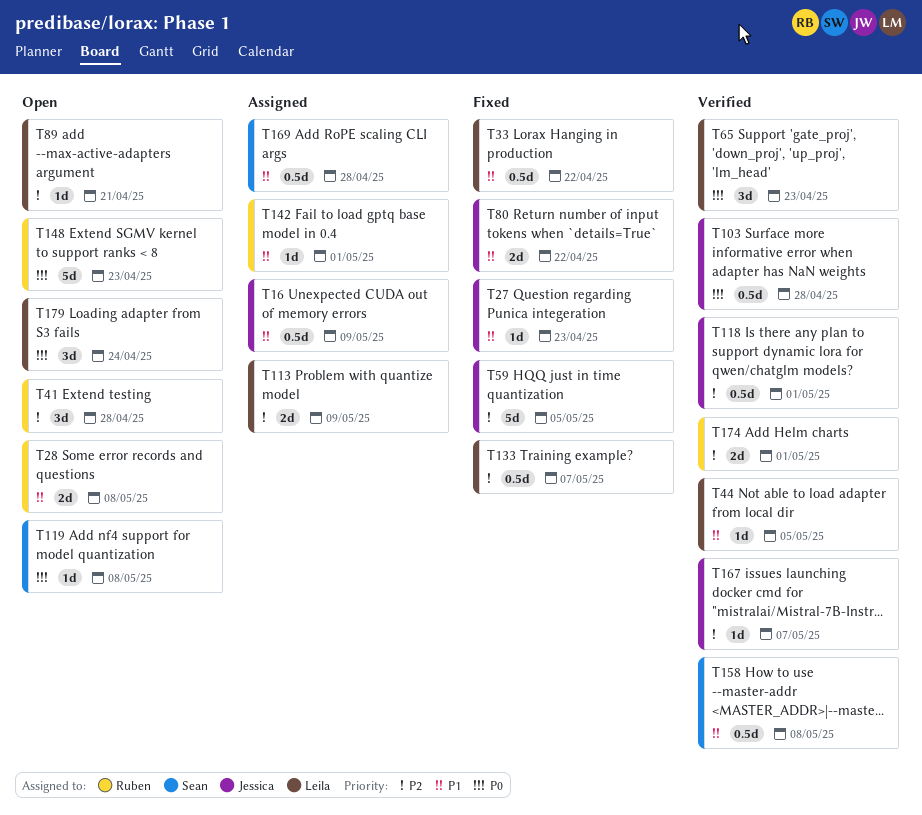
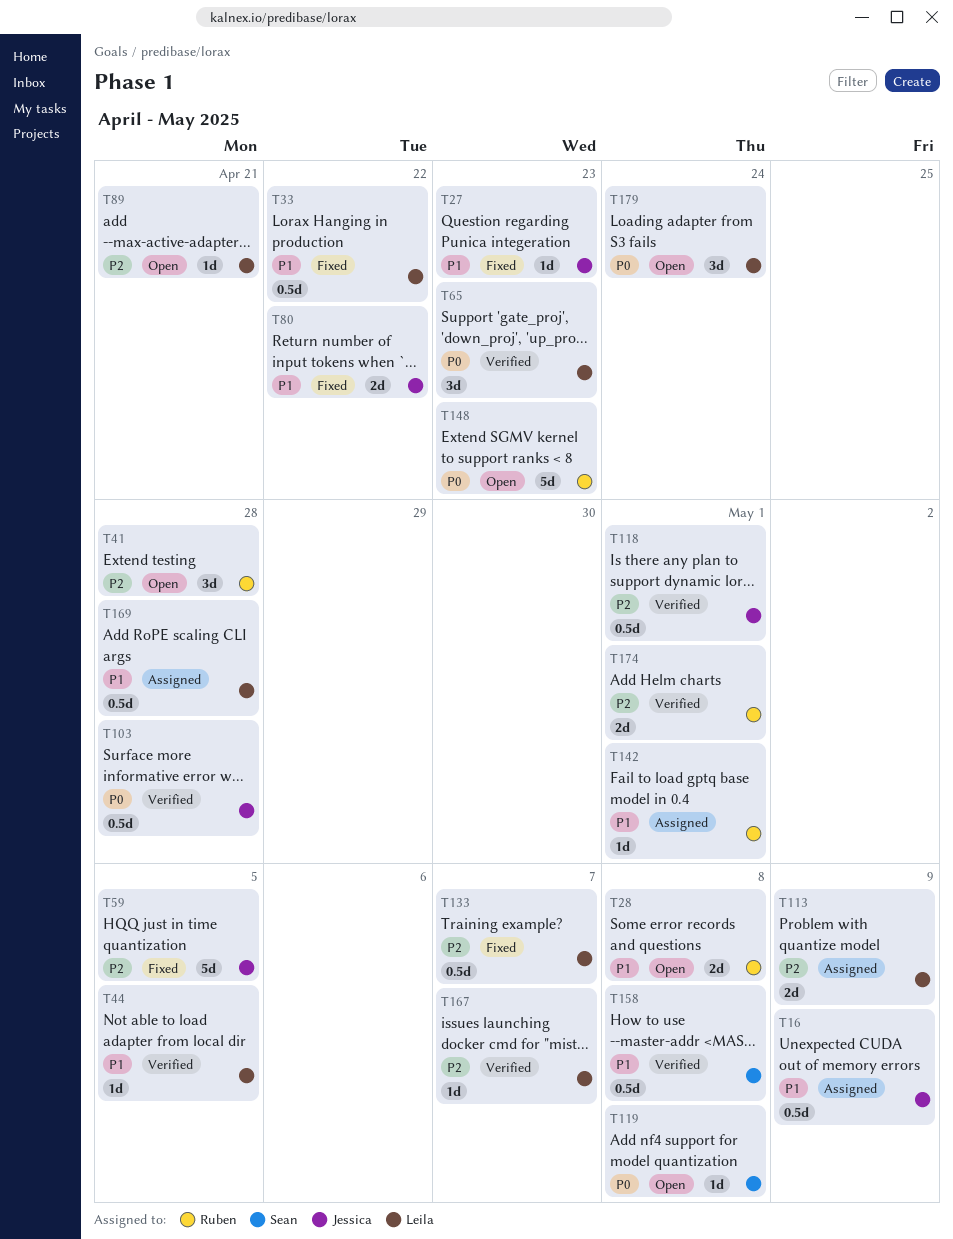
T167, owner: Jessica -> Leila
T169, owner: Sean -> Leila

